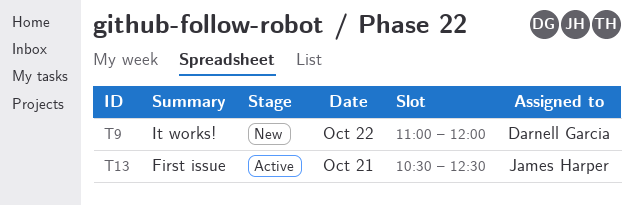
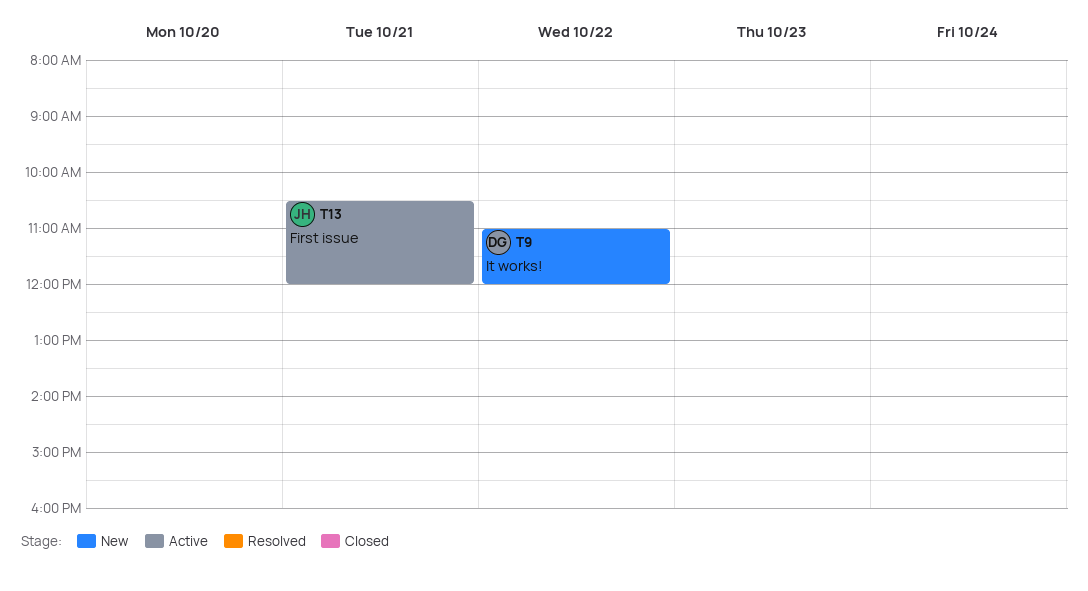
T13, ends: 12:30 -> 12:00

